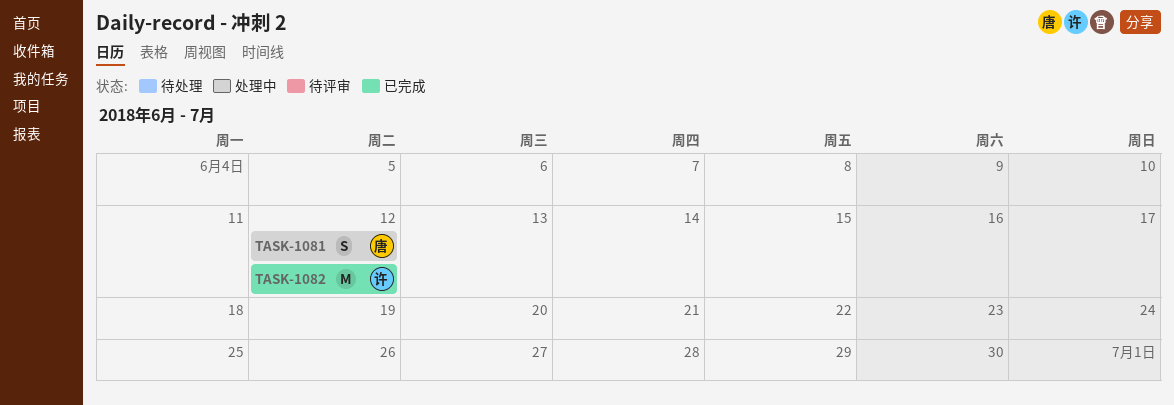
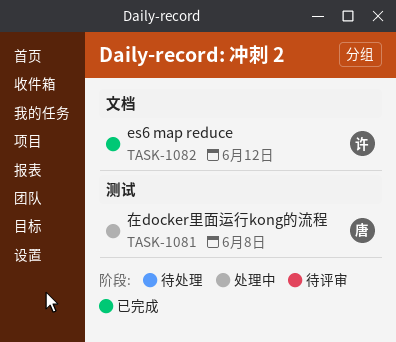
TASK-1081, due: Jun 12 -> Jun 8

